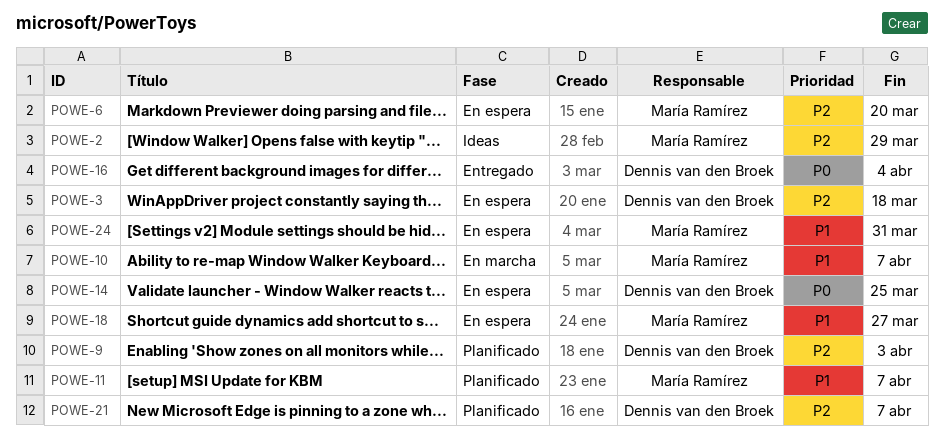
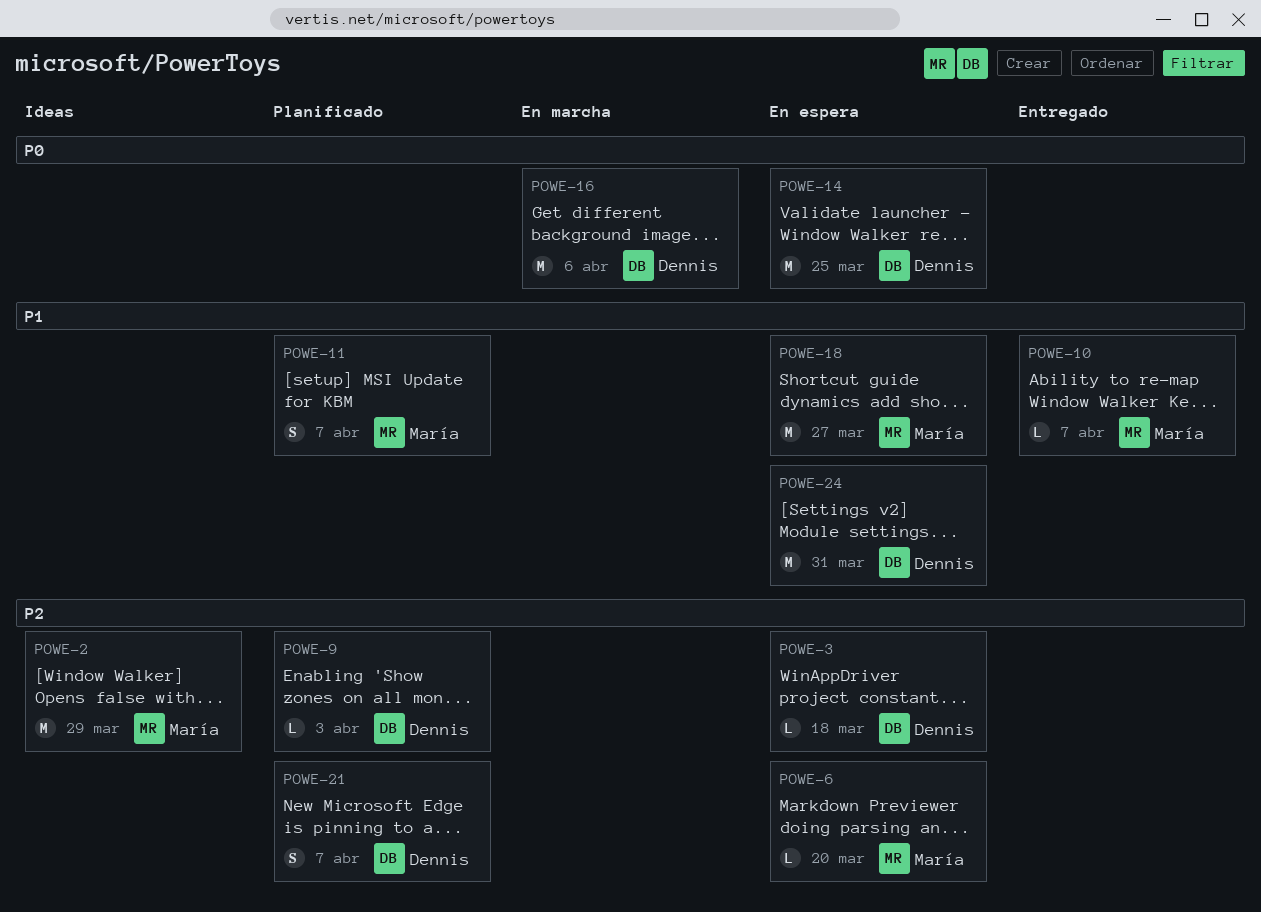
POWE-10, status: En marcha -> Entregado
POWE-16, status: Entregado -> En marcha
POWE-16, due: Apr 4 -> Apr 6
POWE-24, owner: María Ramírez -> Dennis van den Broek

